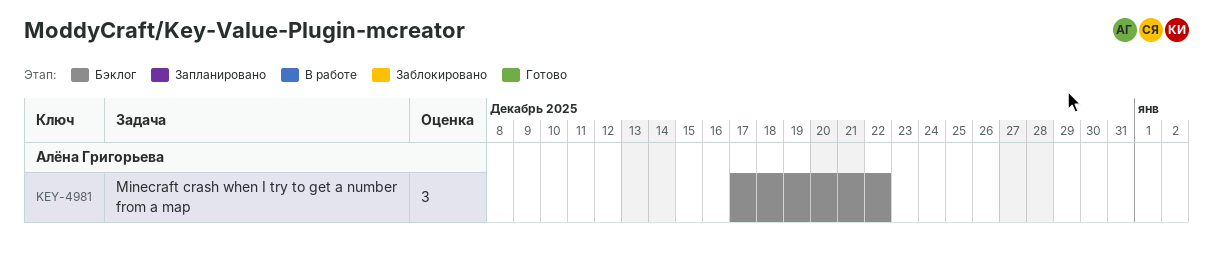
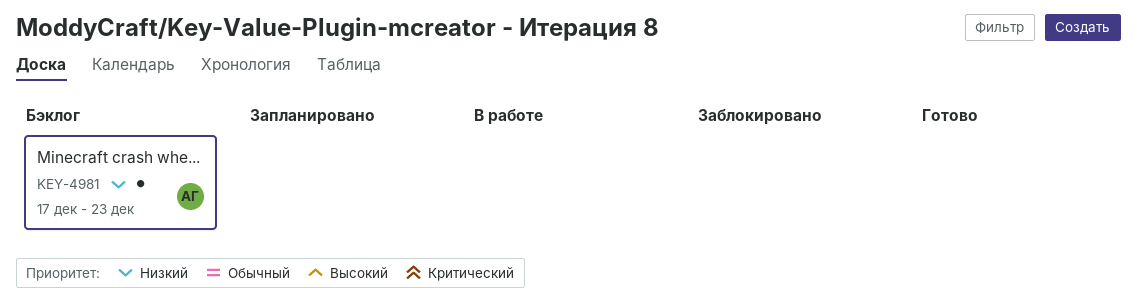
KEY-4981, estimate: 3 -> 1
KEY-4981, due: Dec 22 -> Dec 23

